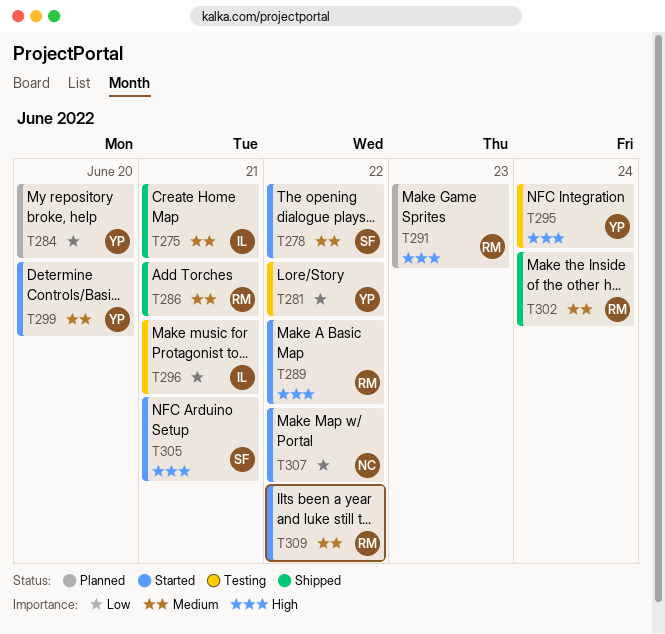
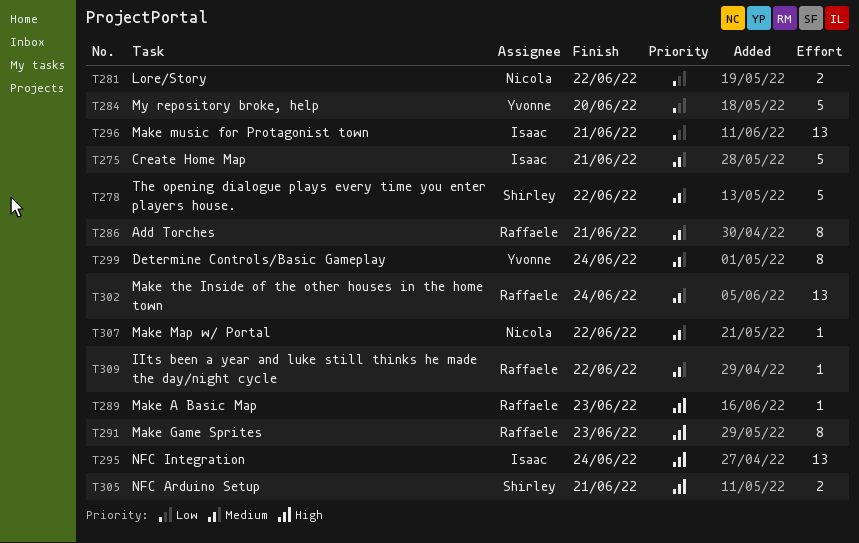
T281, owner: Yvonne -> Nicola
T289, due: Jun 22 -> Jun 23
T295, owner: Yvonne -> Isaac
T299, due: Jun 20 -> Jun 24
T307, priority: Low -> Medium

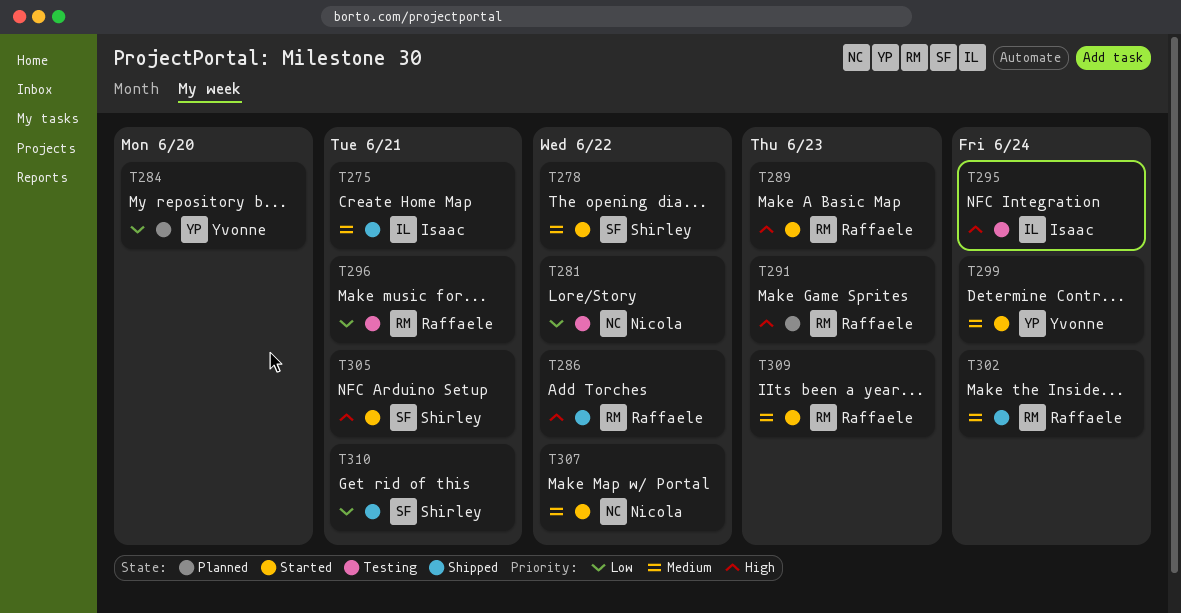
T286, priority: Medium -> High
T286, due: Jun 21 -> Jun 22
T296, owner: Isaac -> Raffaele
T309, due: Jun 22 -> Jun 23
T310: none -> present

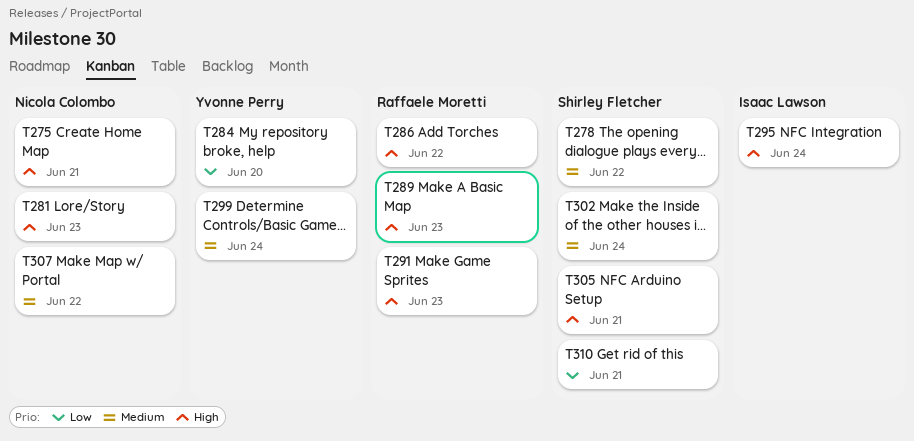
T275, owner: Isaac Lawson -> Nicola Colombo
T275, priority: Medium -> High
T281, priority: Low -> High
T281, due: Jun 22 -> Jun 23
T296: present -> none
T302, owner: Raffaele Moretti -> Shirley Fletcher
T309: present -> none

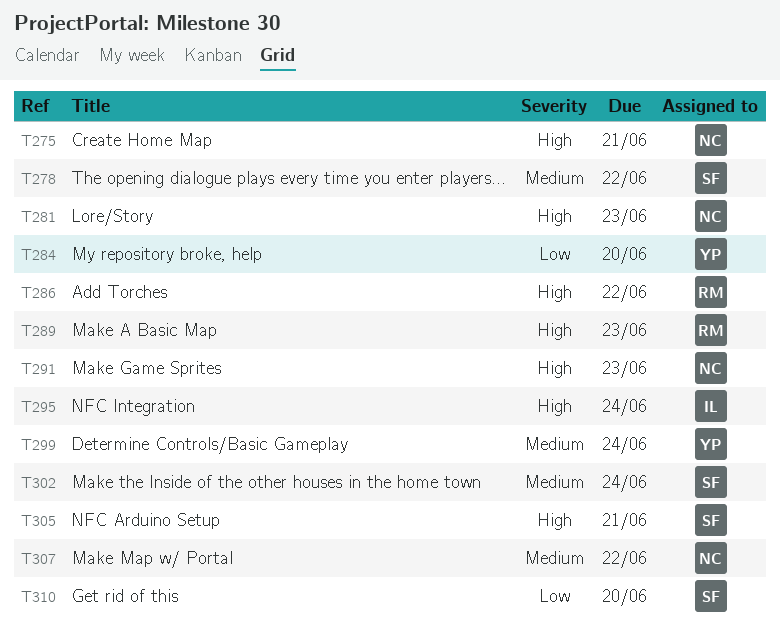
T291, owner: Raffaele Moretti -> Nicola Colombo
T310, due: Jun 21 -> Jun 20

